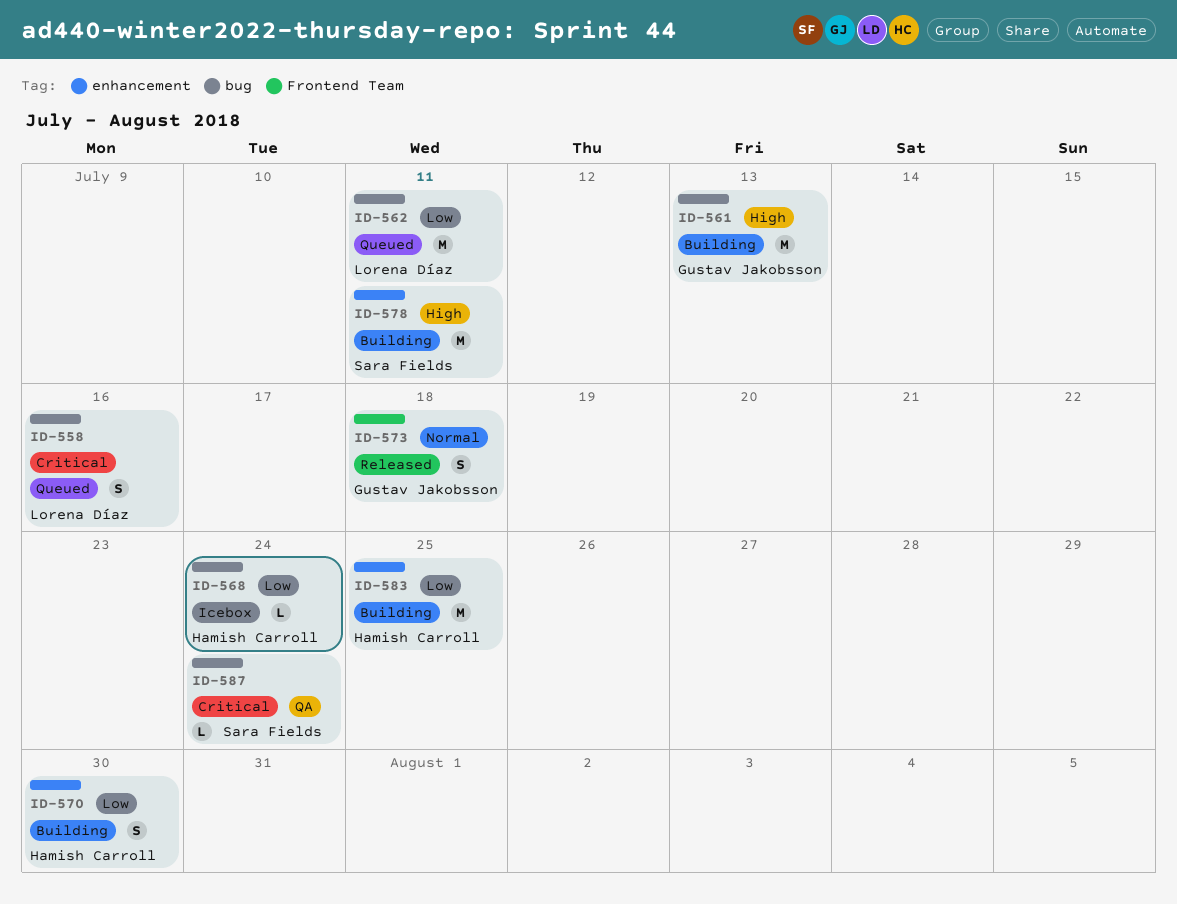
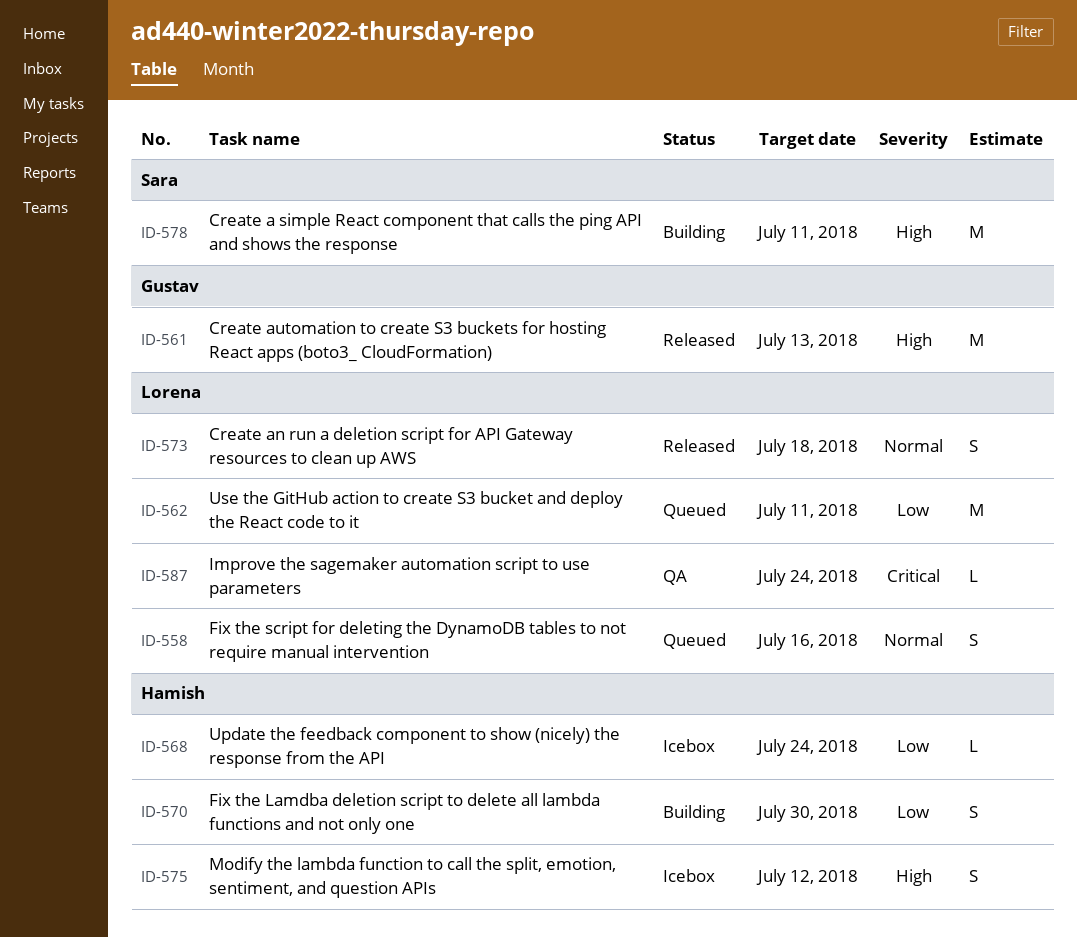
ID-558, priority: Critical -> Normal
ID-561, status: Building -> Released
ID-573, owner: Gustav Jakobsson -> Lorena Díaz
ID-575: none -> present
ID-583: present -> none
ID-587, owner: Sara Fields -> Lorena Díaz

